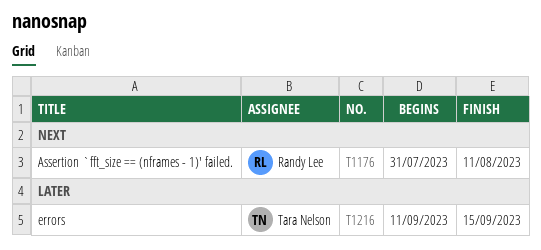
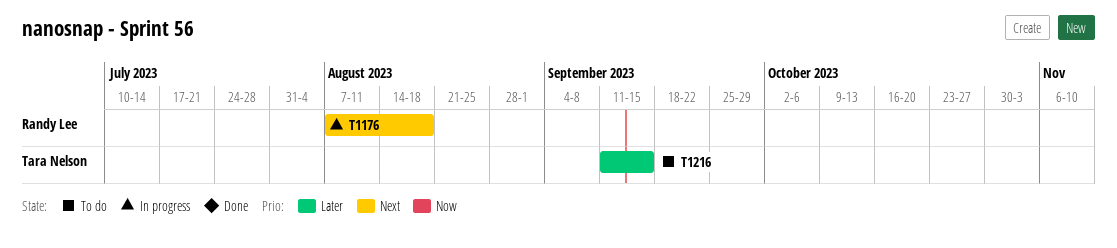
T1176, start: Jul 31 -> Aug 7
T1176, due: Aug 11 -> Aug 18

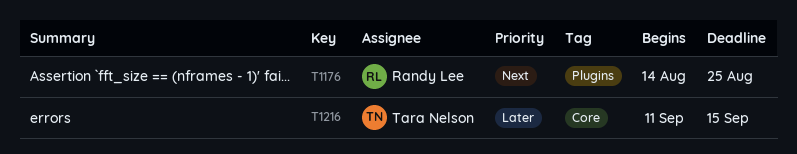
T1176, start: Aug 7 -> Aug 14
T1176, due: Aug 18 -> Aug 25

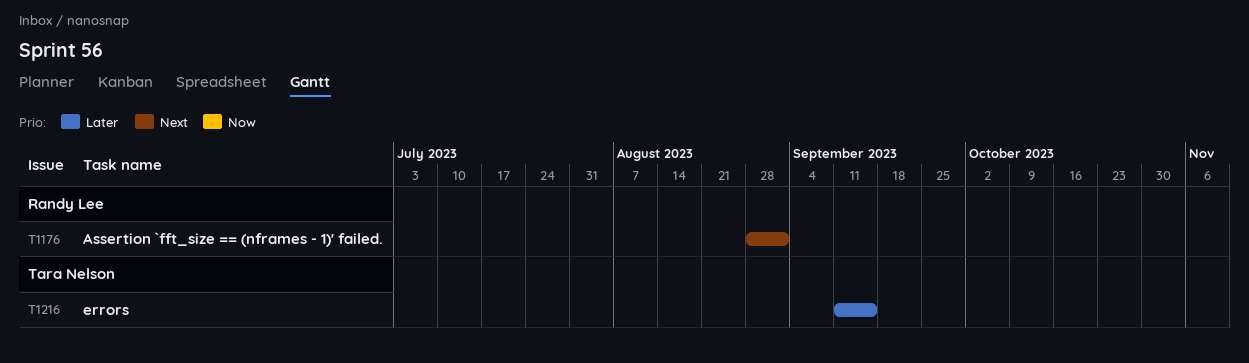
T1176, start: Aug 14 -> Aug 28
T1176, due: Aug 25 -> Sep 1

